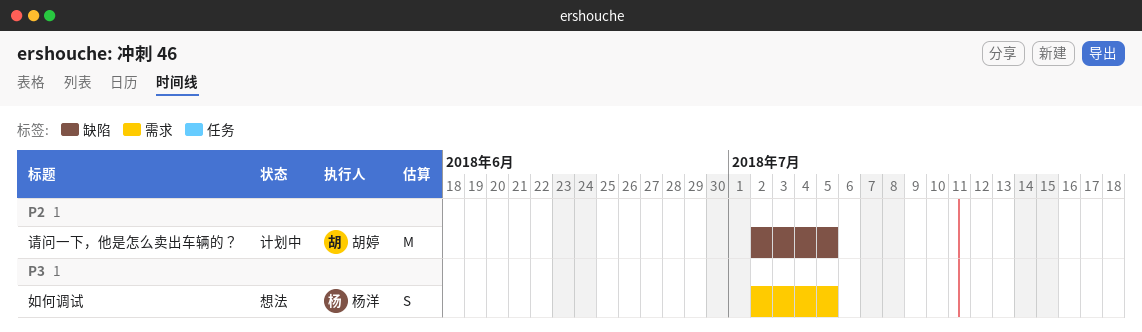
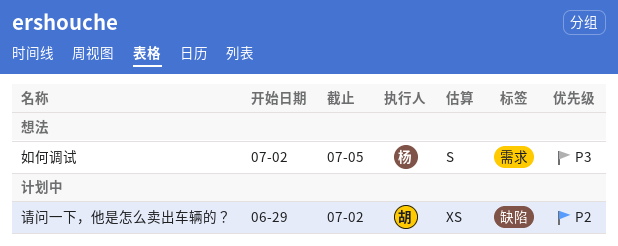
请问一下，他是怎么卖出车辆的？, estimate: M -> XS
请问一下，他是怎么卖出车辆的？, start: Jul 2 -> Jun 29
请问一下，他是怎么卖出车辆的？, due: Jul 5 -> Jul 2

